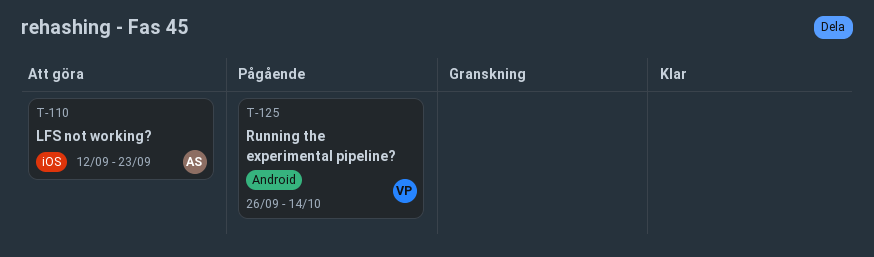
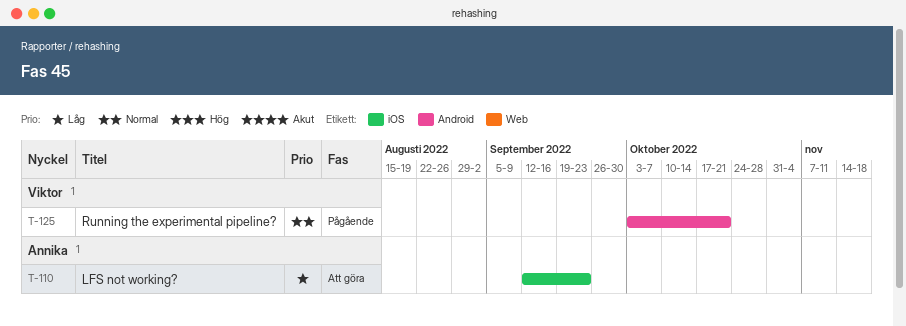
T-125, start: Sep 26 -> Oct 3
T-125, due: Oct 14 -> Oct 21

